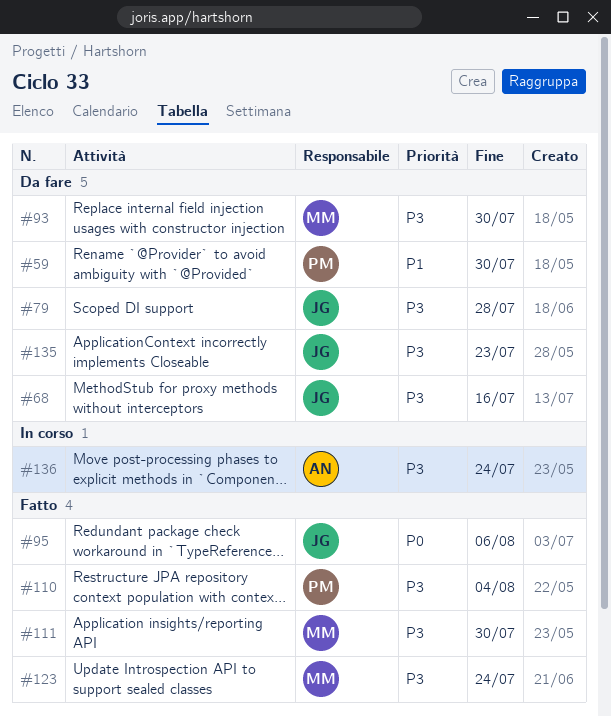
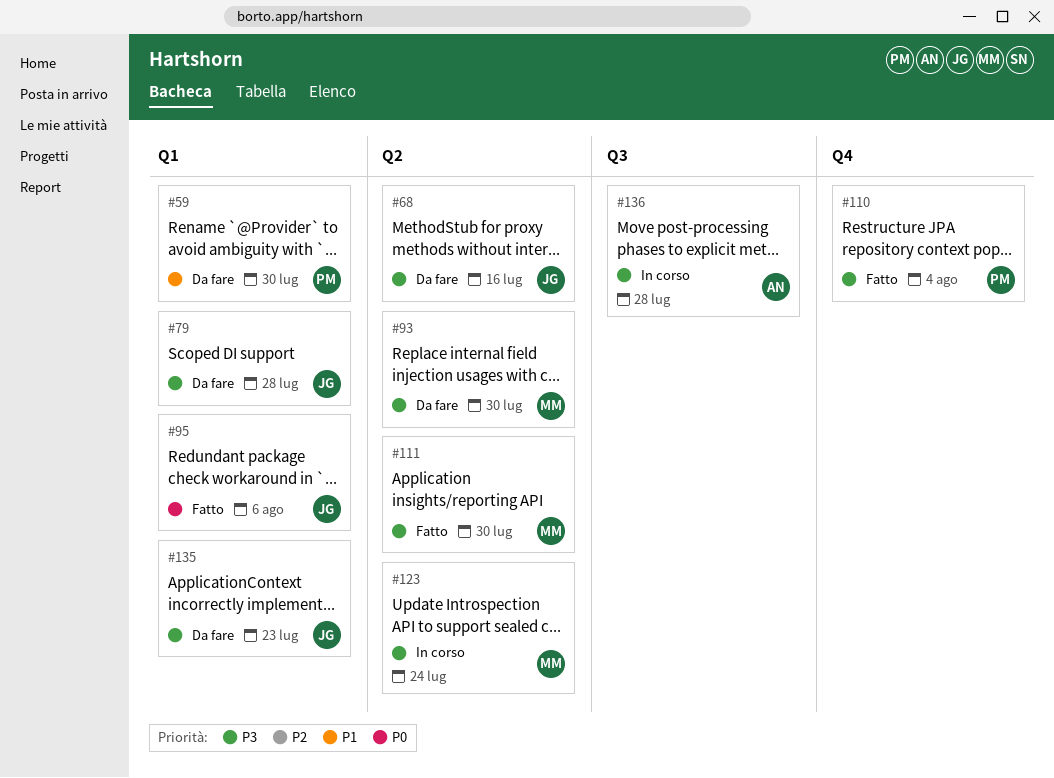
#123, status: Fatto -> In corso
#136, due: Jul 24 -> Jul 28

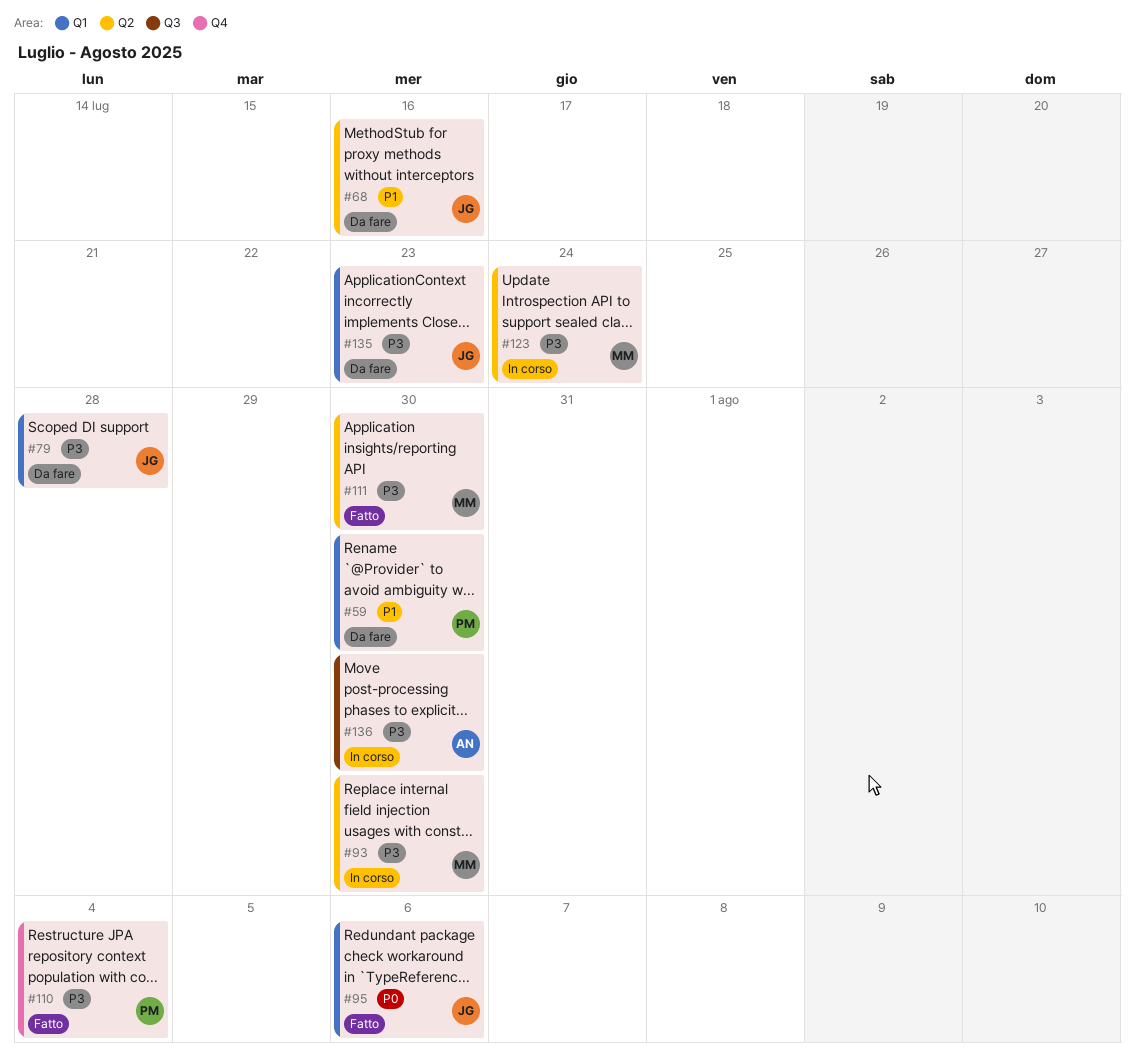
#68, priority: P3 -> P1
#93, status: Da fare -> In corso
#136, due: Jul 28 -> Jul 30

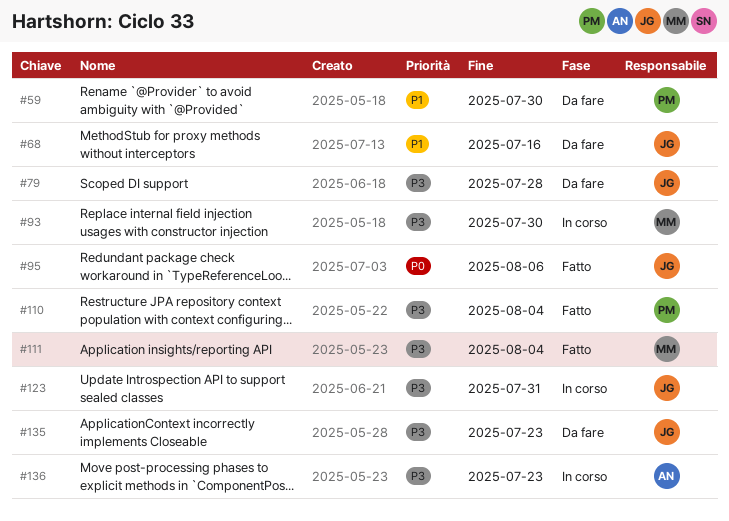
#111, due: Jul 30 -> Aug 4
#123, owner: MM -> JG
#123, due: Jul 24 -> Jul 31
#136, due: Jul 30 -> Jul 23

